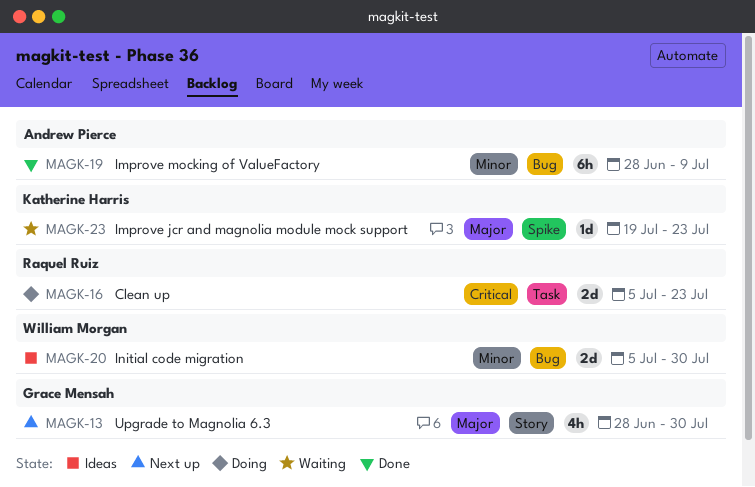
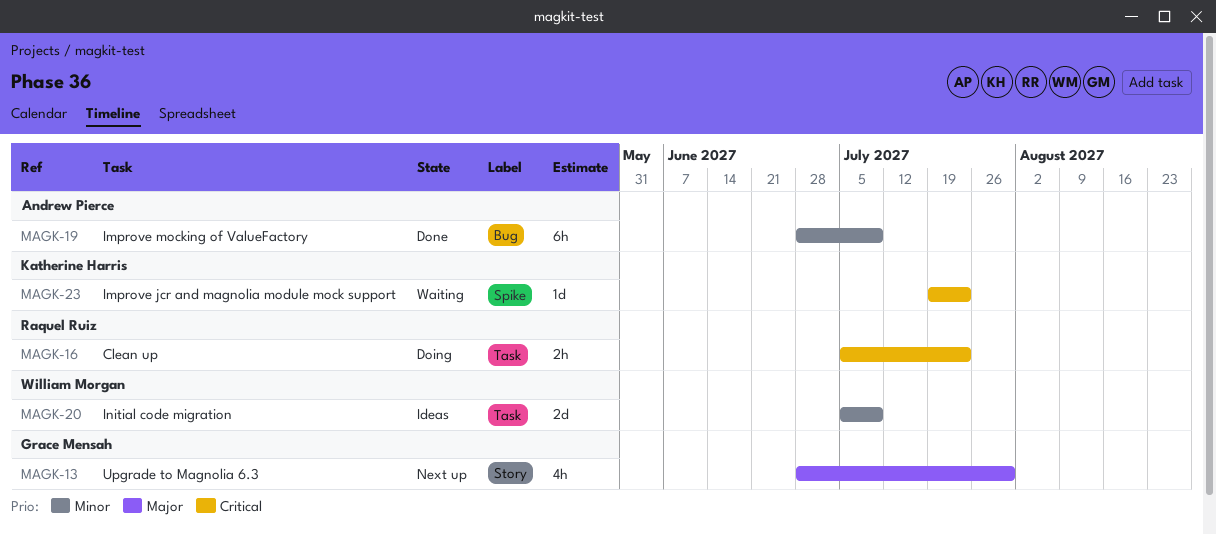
MAGK-16, estimate: 2d -> 2h
MAGK-20, label: Bug -> Task
MAGK-20, due: Jul 30 -> Jul 9
MAGK-23, priority: Major -> Critical

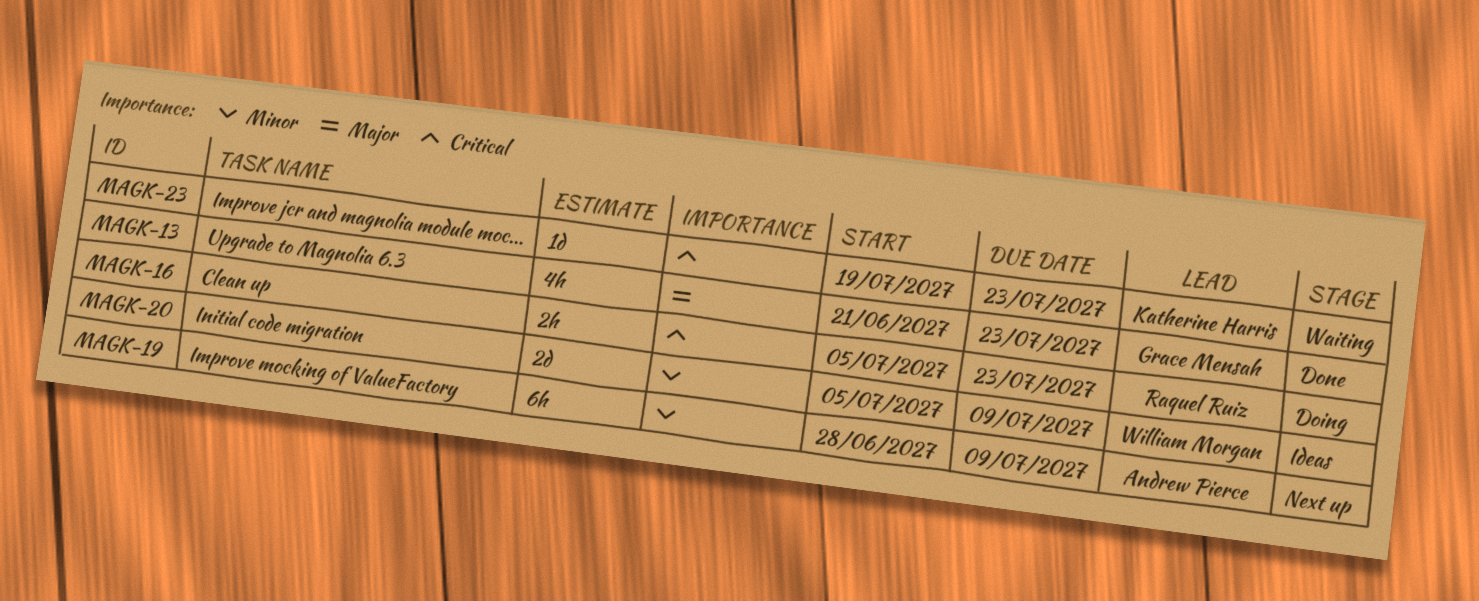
MAGK-13, status: Next up -> Done
MAGK-13, start: Jun 28 -> Jun 21
MAGK-13, due: Jul 30 -> Jul 23
MAGK-19, status: Done -> Next up

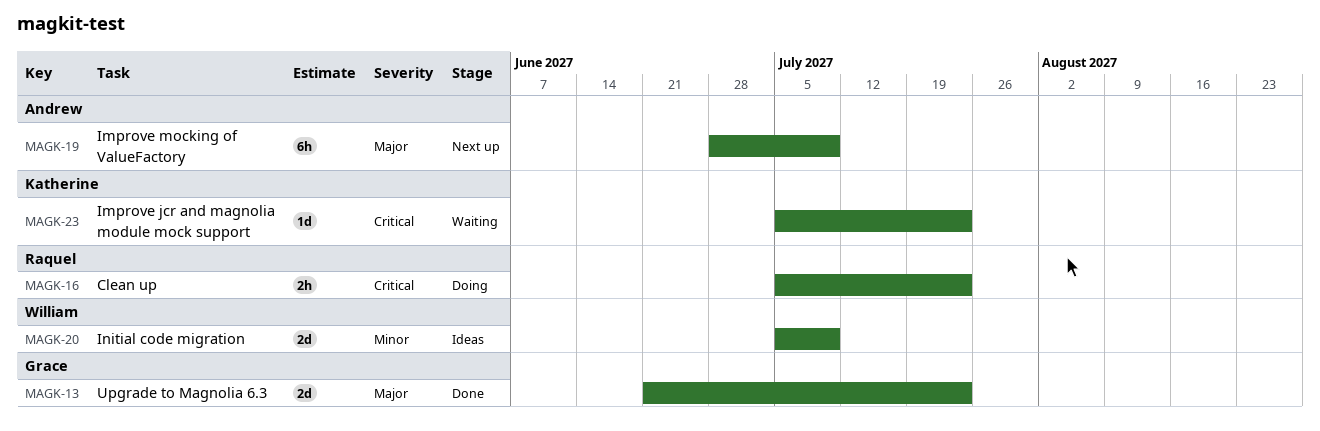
MAGK-13, estimate: 4h -> 2d
MAGK-19, priority: Minor -> Major
MAGK-23, start: Jul 19 -> Jul 5

